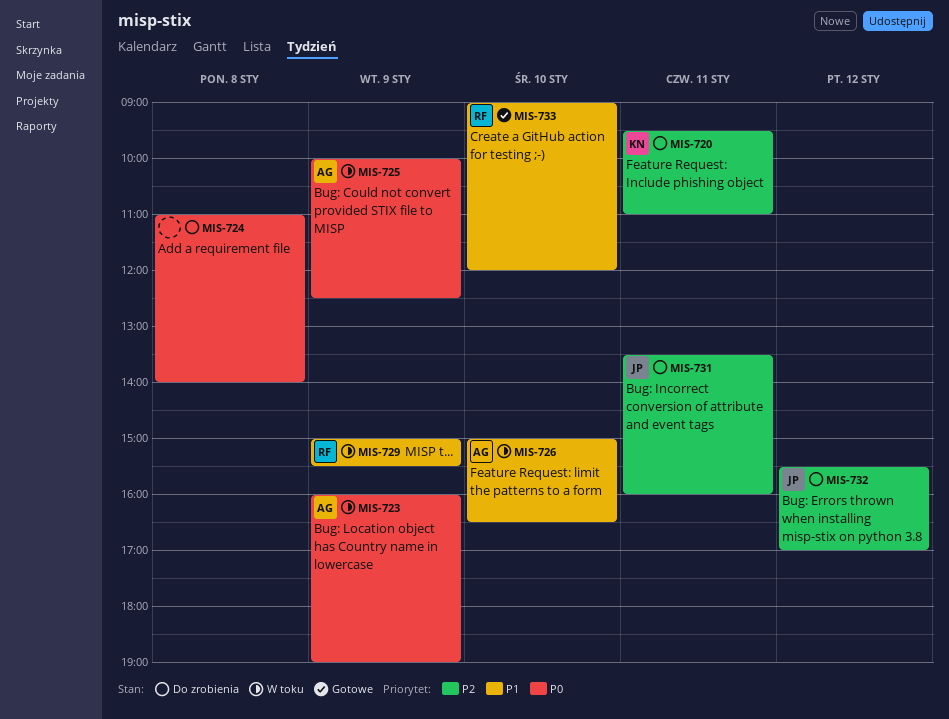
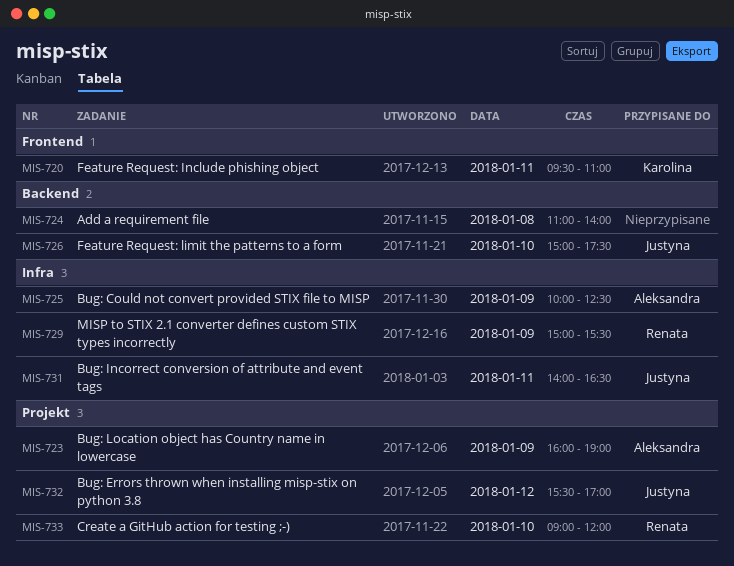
MIS-726, owner: Aleksandra -> Justyna
MIS-726, ends: 16:30 -> 17:30
MIS-731, begins: 13:30 -> 14:00
MIS-731, ends: 16:00 -> 16:30

